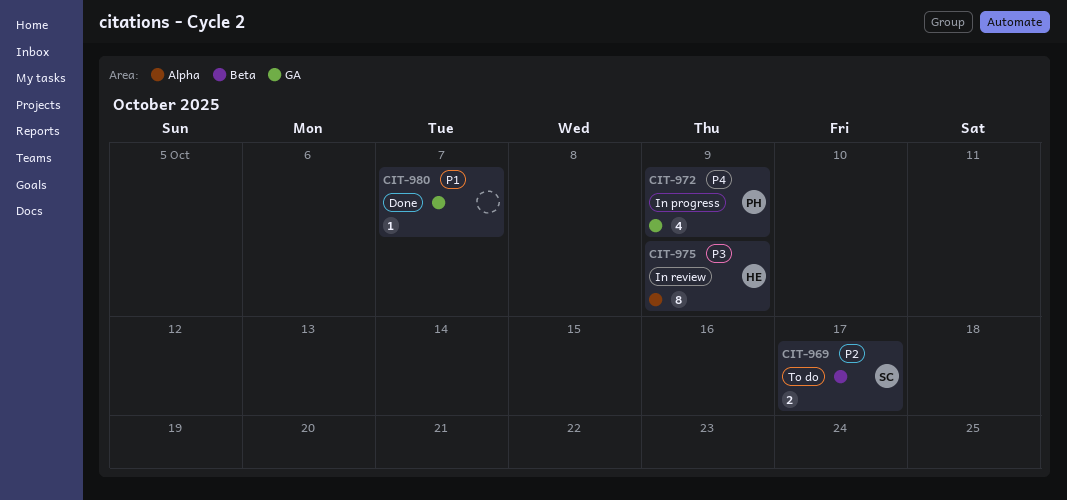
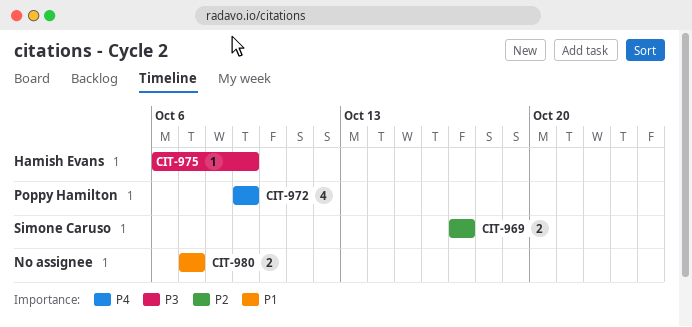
CIT-975, estimate: 8 -> 1
CIT-980, estimate: 1 -> 2

